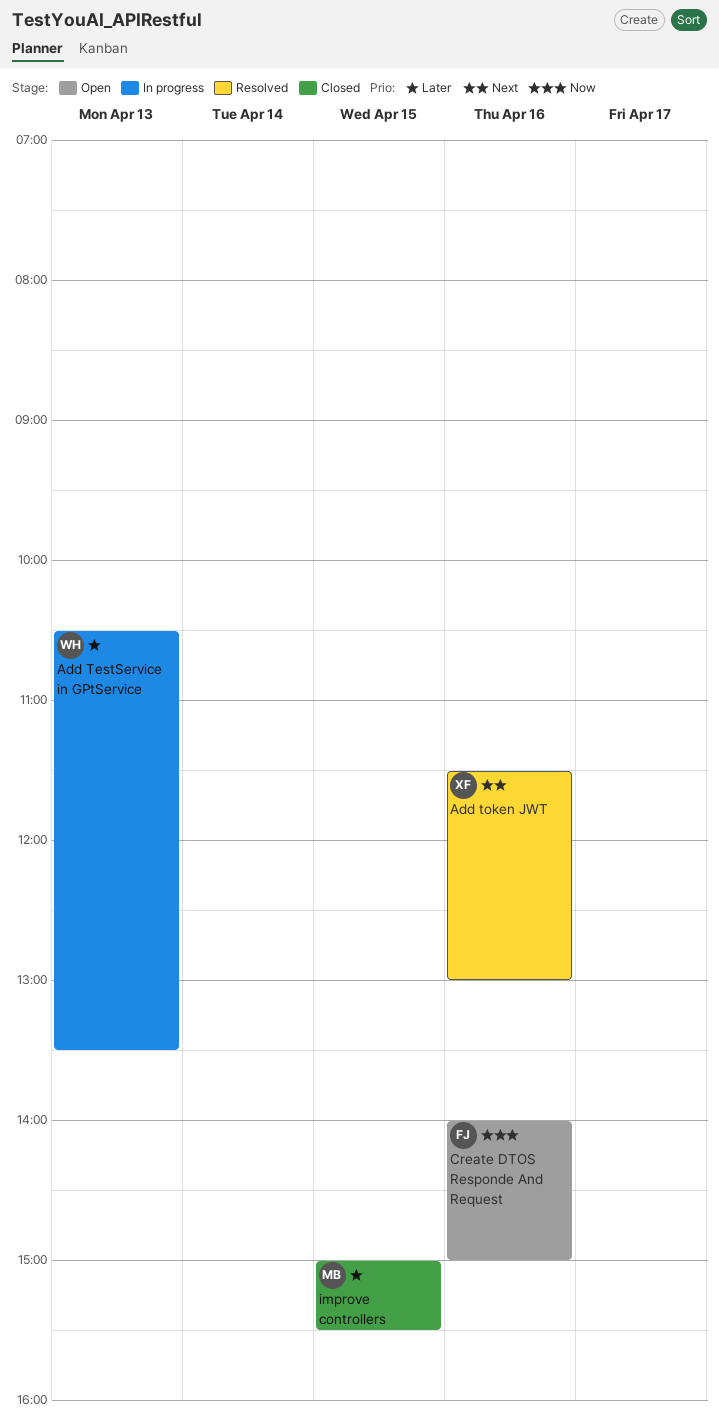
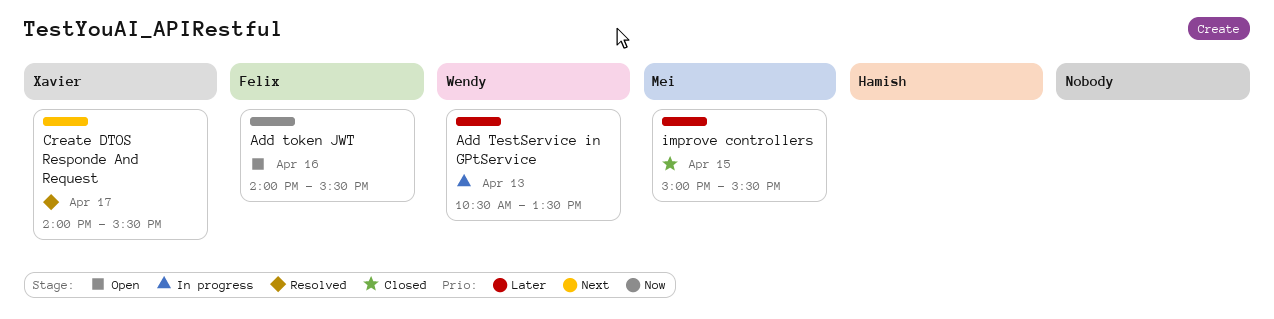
Add token JWT, status: Resolved -> Open
Add token JWT, owner: Xavier -> Felix
Add token JWT, priority: Next -> Now
Add token JWT, begins: 11:30 -> 14:00
Add token JWT, ends: 13:00 -> 15:30
Create DTOS Responde And Request, status: Open -> Resolved
Create DTOS Responde And Request, owner: Felix -> Xavier
Create DTOS Responde And Request, priority: Now -> Next
Create DTOS Responde And Request, day: Apr 16 -> Apr 17
Create DTOS Responde And Request, ends: 15:00 -> 15:30

